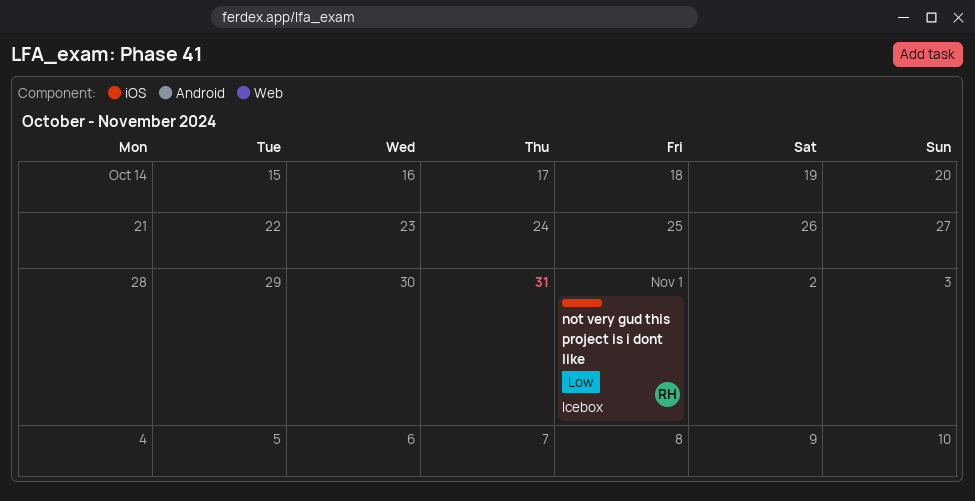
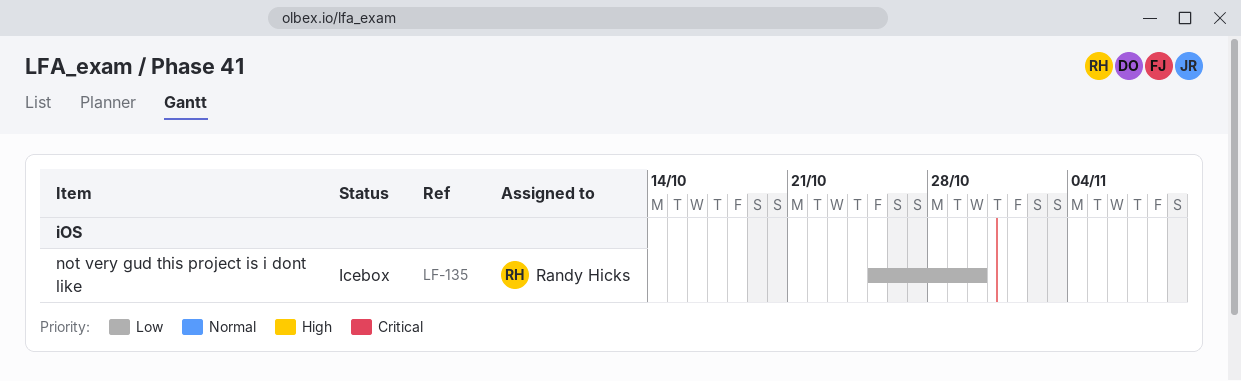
not very gud this project is i dont like, due: Nov 1 -> Oct 30

